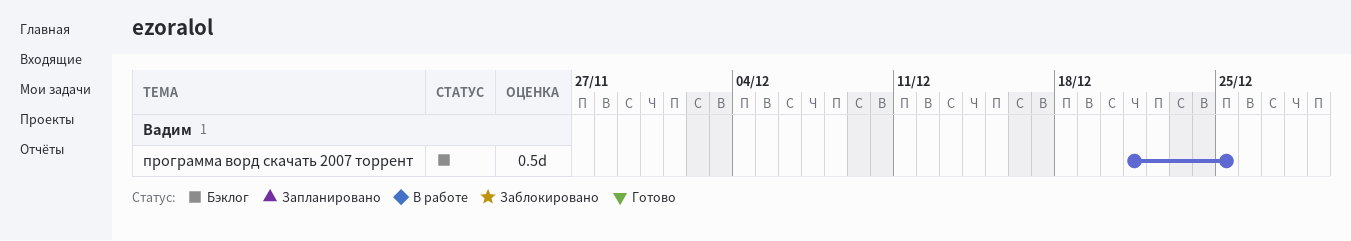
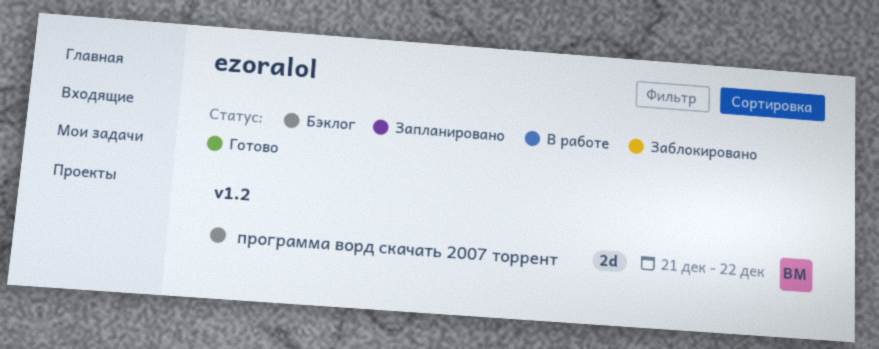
программа ворд скачать 2007 торрент, estimate: 0.5d -> 2d
программа ворд скачать 2007 торрент, due: Dec 25 -> Dec 22

